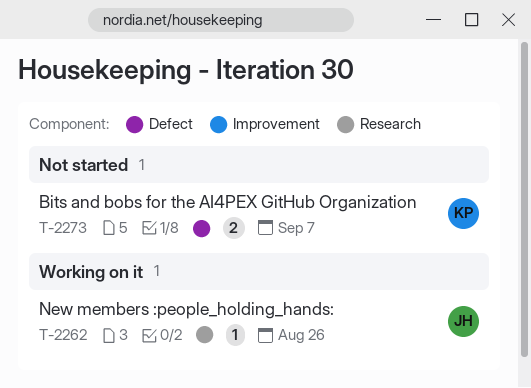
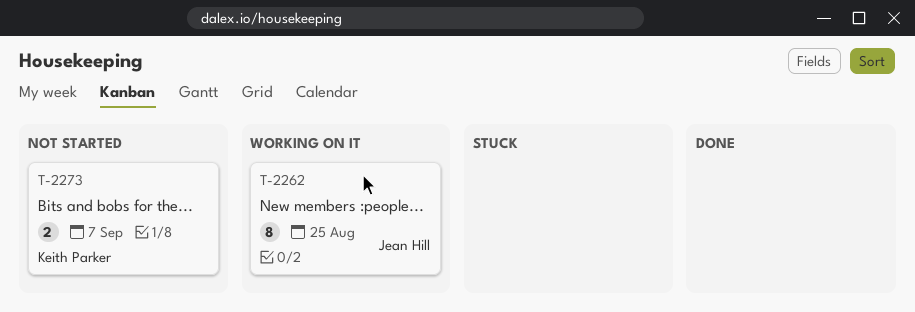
T-2262, estimate: 1 -> 8
T-2262, due: Aug 26 -> Aug 25

